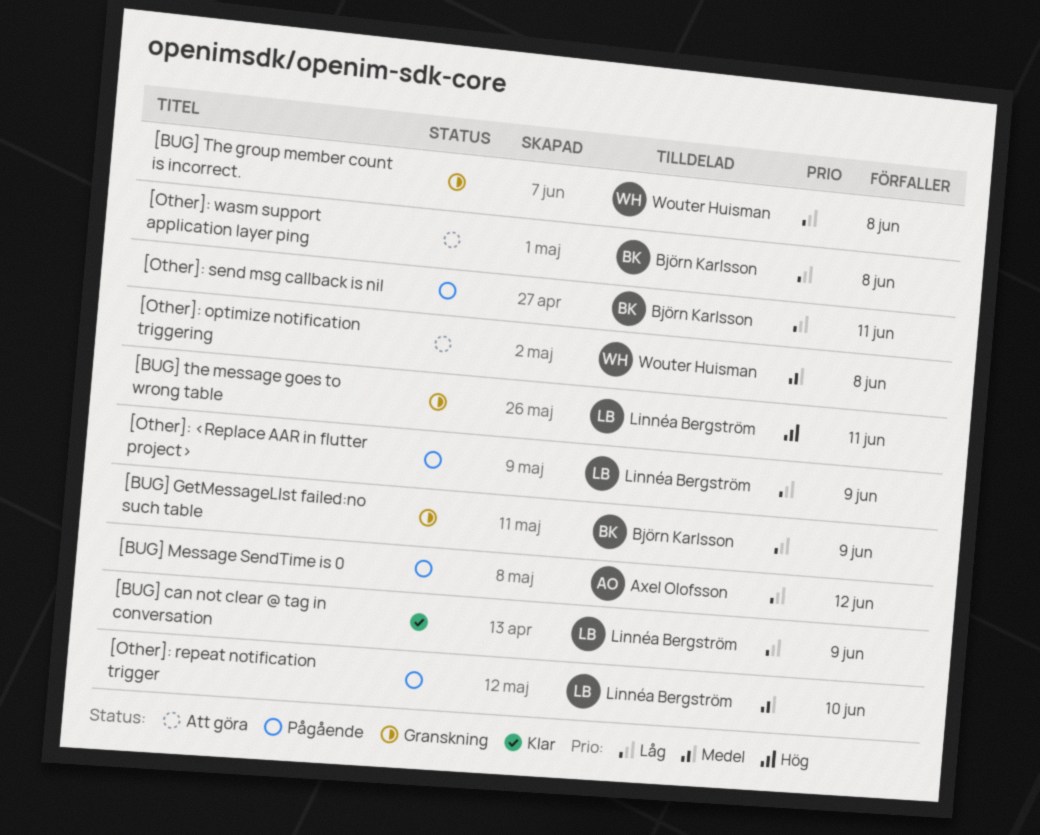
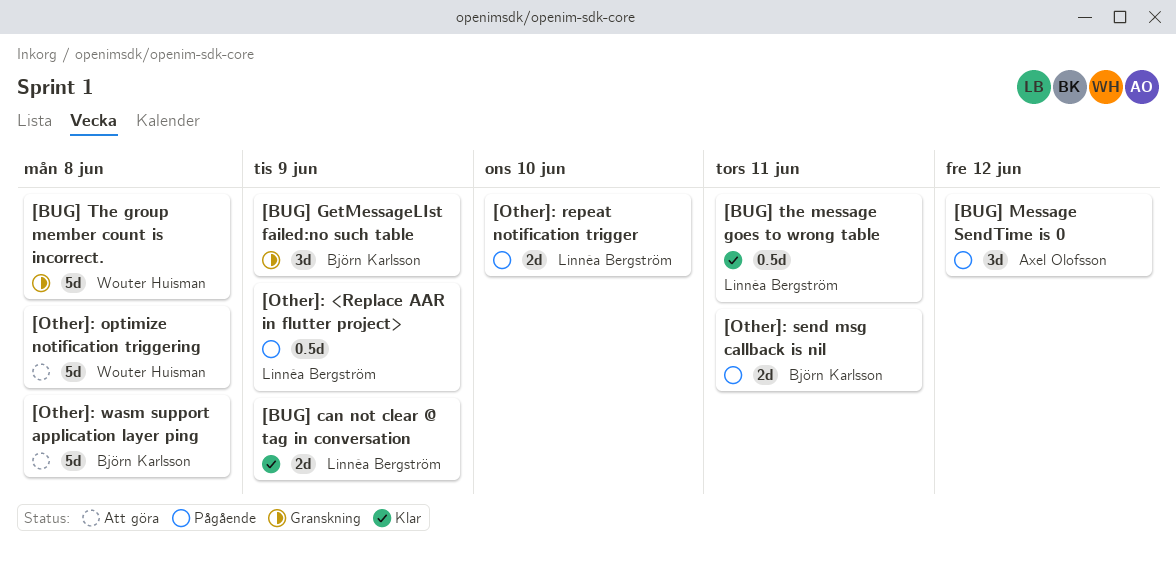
[BUG] the message goes to wrong table, status: Granskning -> Klar

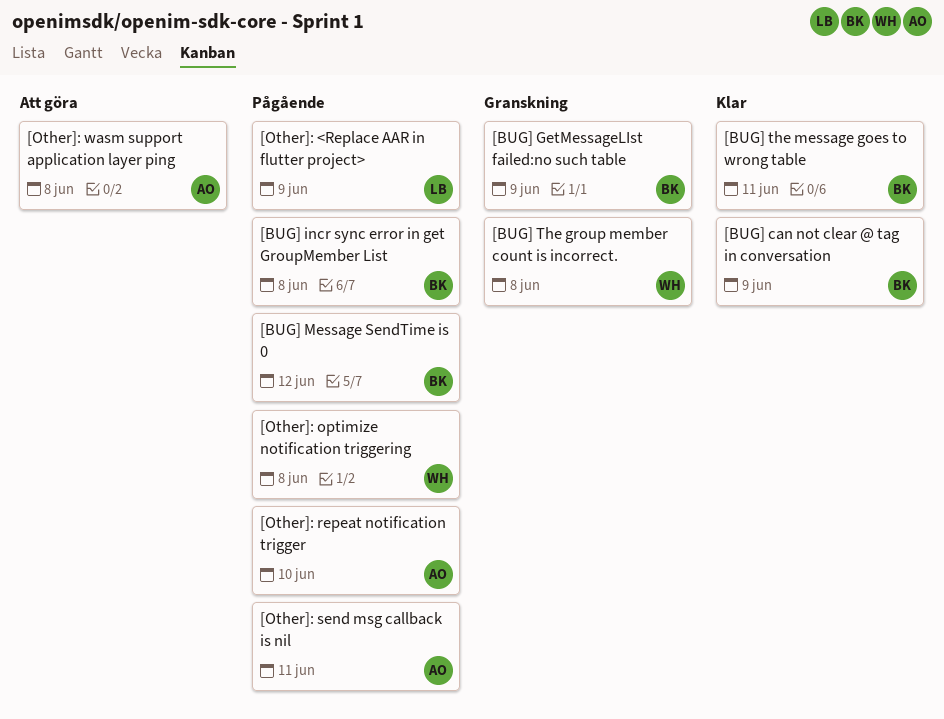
[BUG] can not clear @ tag in conversation, owner: Linnéa Bergström -> Björn Karlsson
[BUG] incr sync error in get GroupMember List: none -> present
[BUG] Message SendTime is 0, owner: Axel Olofsson -> Björn Karlsson
[BUG] the message goes to wrong table, owner: Linnéa Bergström -> Björn Karlsson
[Other]: optimize notification triggering, status: Att göra -> Pågående
[Other]: repeat notification trigger, owner: Linnéa Bergström -> Axel Olofsson
[Other]: send msg callback is nil, owner: Björn Karlsson -> Axel Olofsson
[Other]: wasm support application layer ping, owner: Björn Karlsson -> Axel Olofsson

